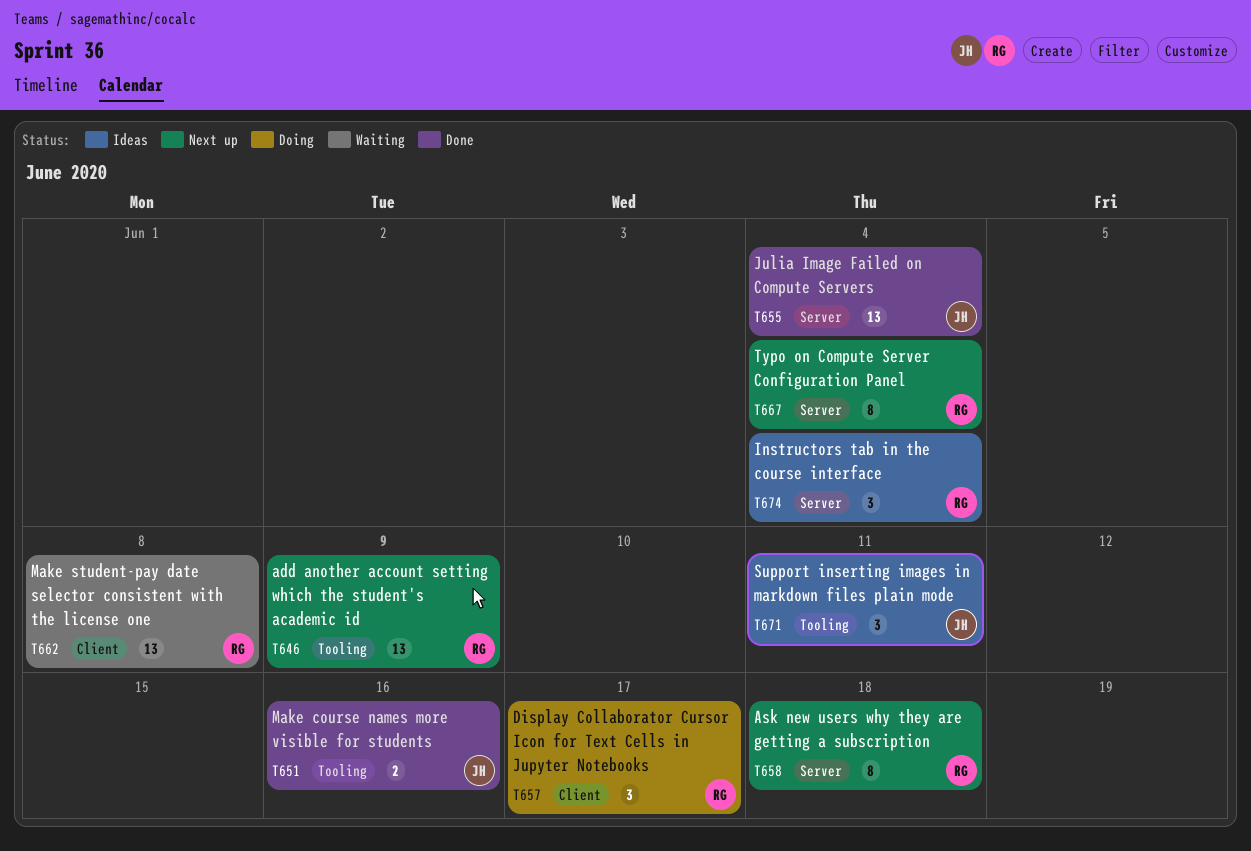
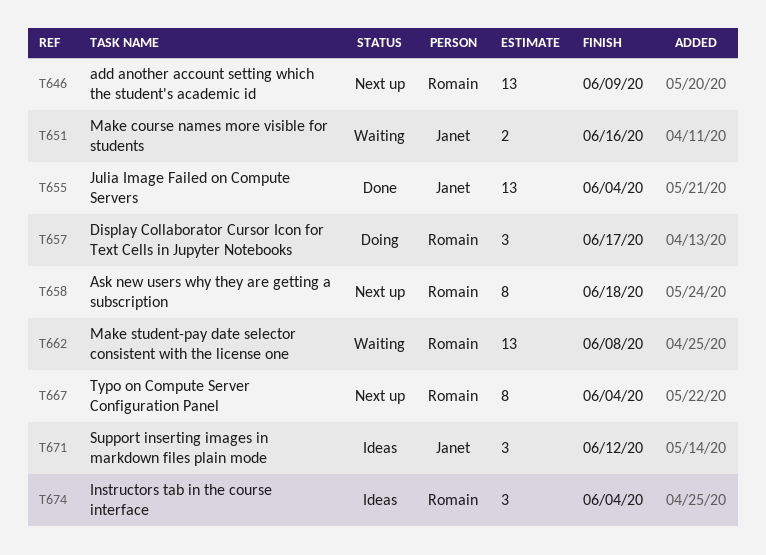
T651, status: Done -> Waiting
T671, due: Jun 11 -> Jun 12

